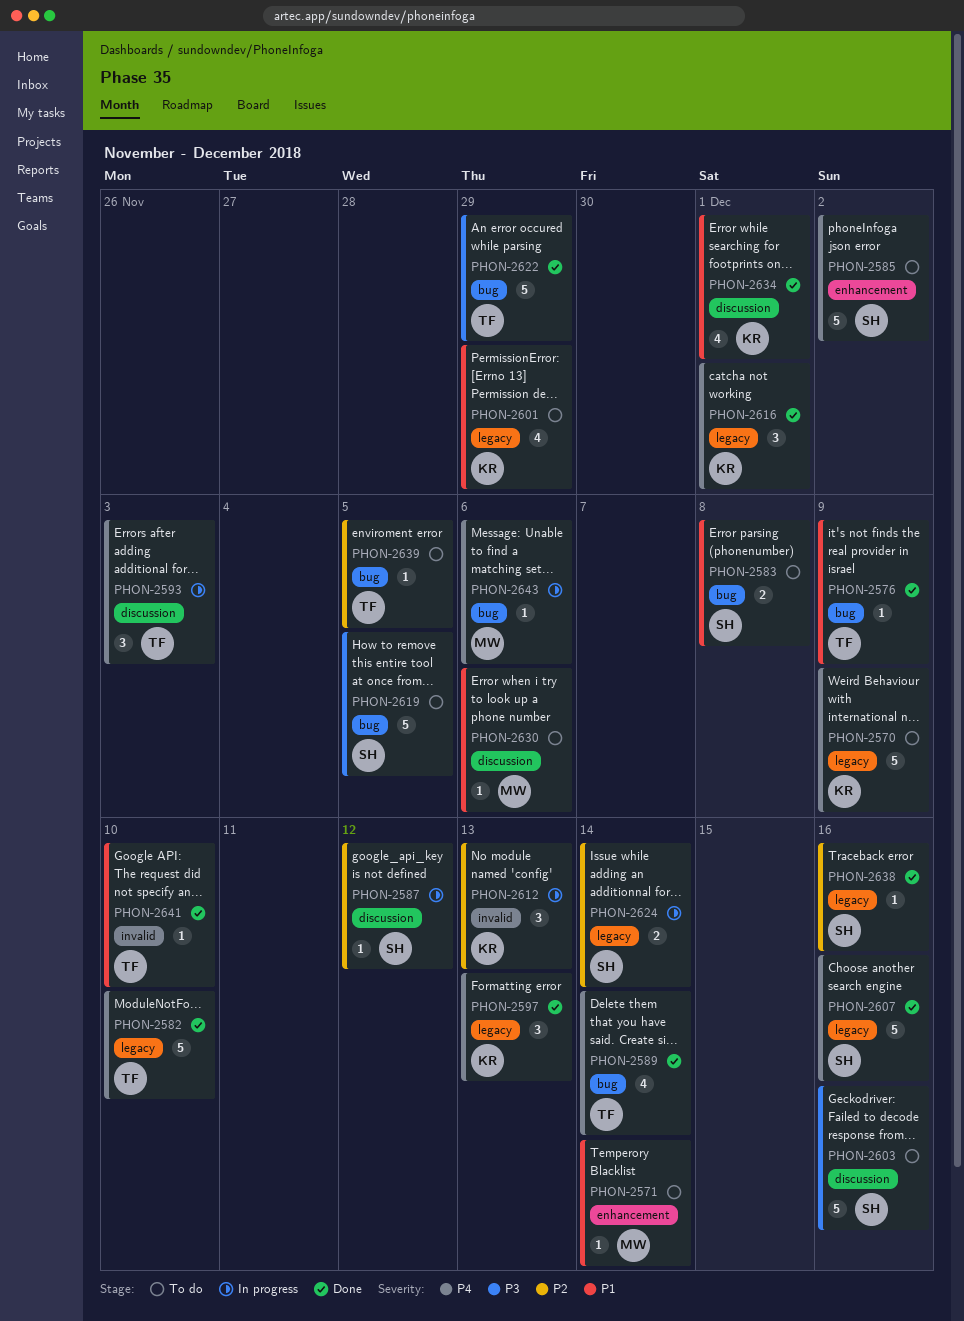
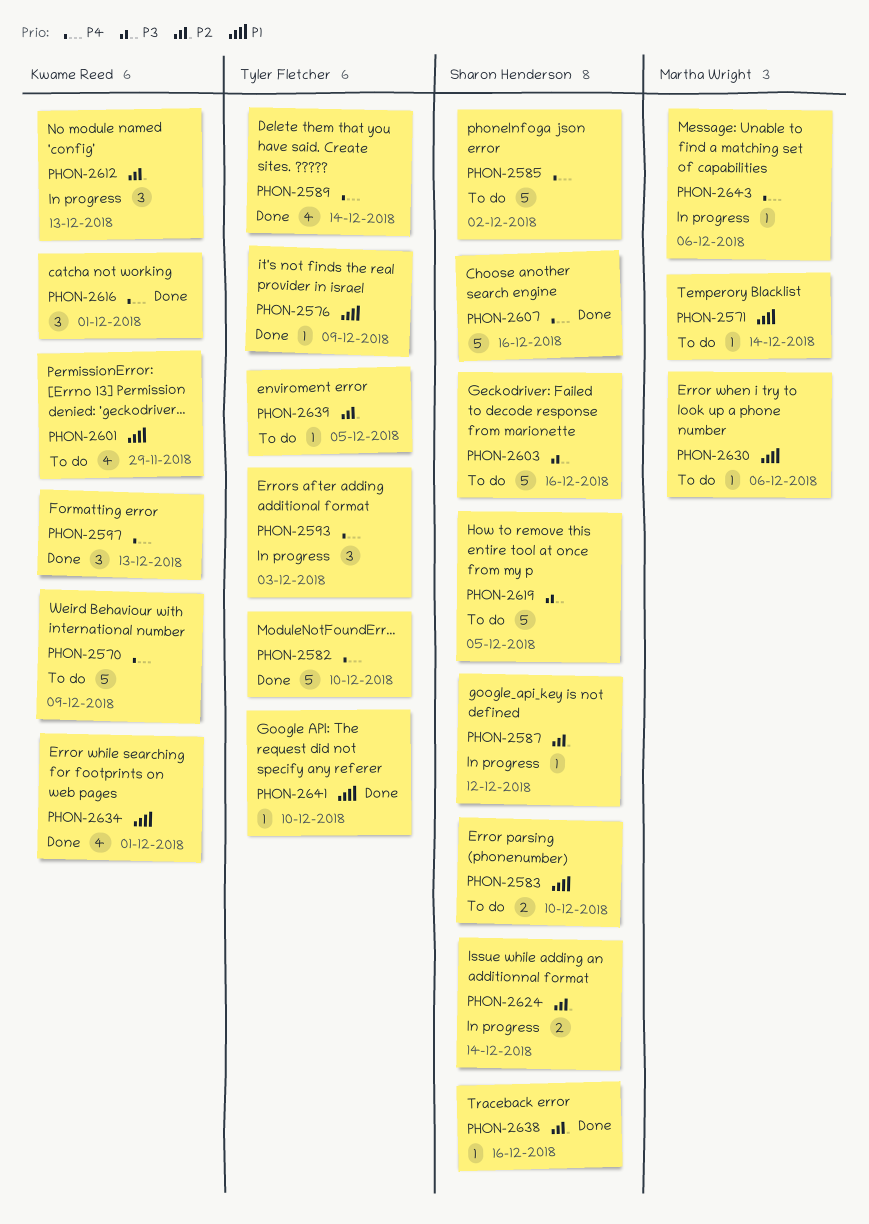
PHON-2583, due: Dec 8 -> Dec 10
PHON-2622: present -> none

